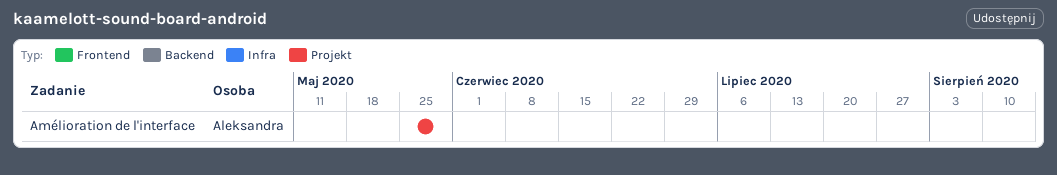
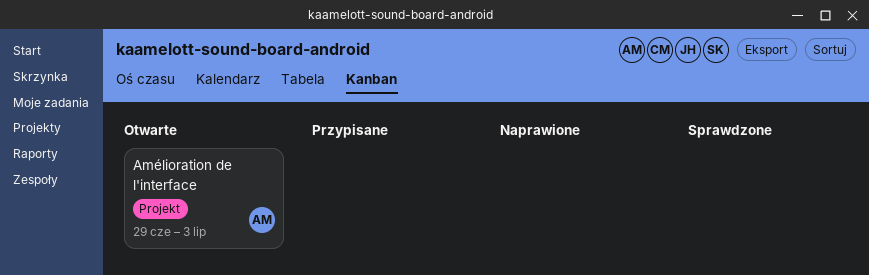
Amélioration de l'interface, start: May 25 -> Jun 29
Amélioration de l'interface, due: May 29 -> Jul 3

